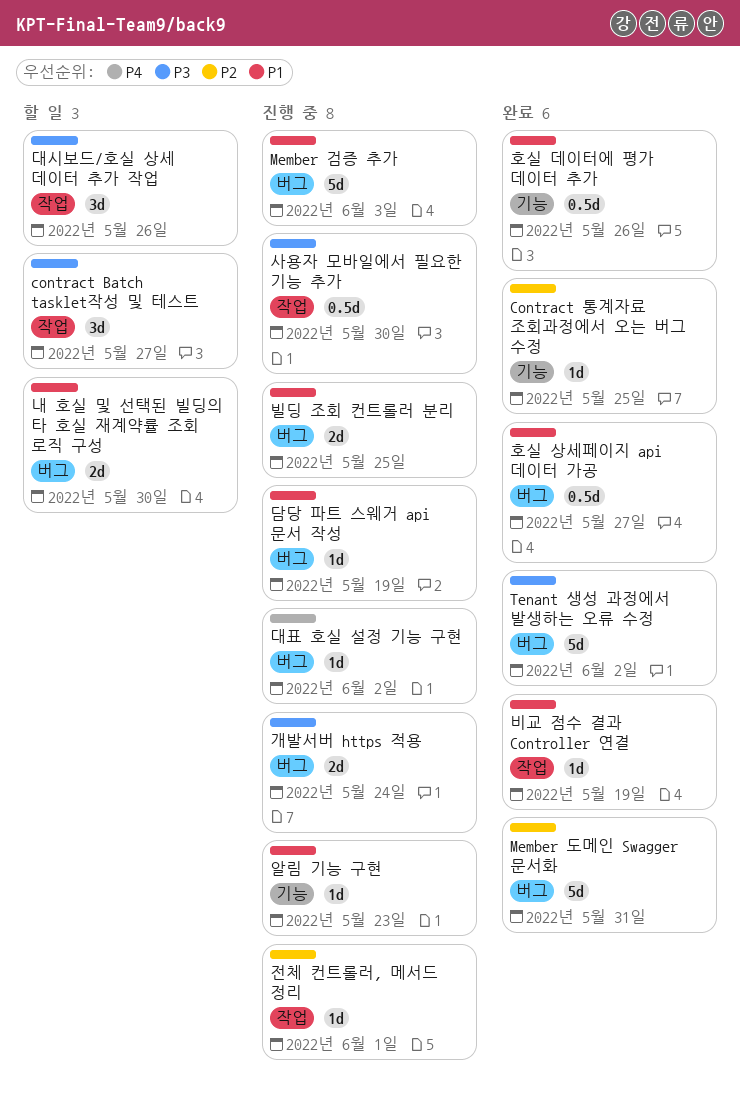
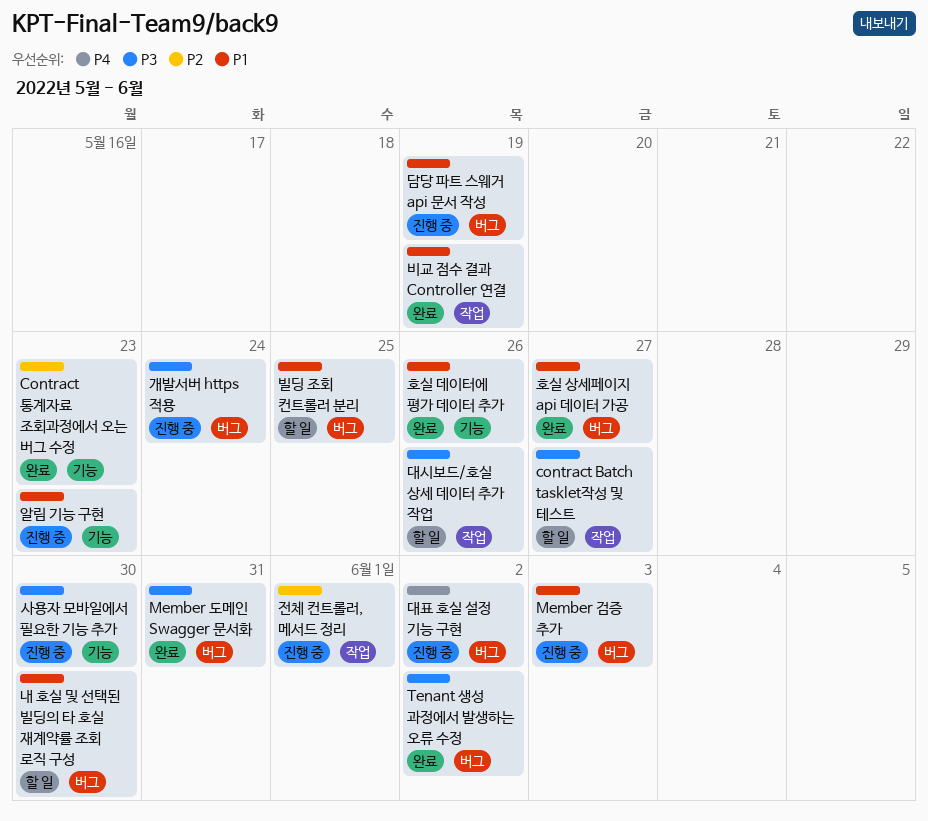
Contract 통계자료 조회과정에서 오는 버그 수정, due: May 25 -> May 23
Member 도메인 Swagger 문서화, priority: P2 -> P3
빌딩 조회 컨트롤러 분리, status: 진행 중 -> 할 일
사용자 모바일에서 필요한 기능 추가, label: 작업 -> 기능

